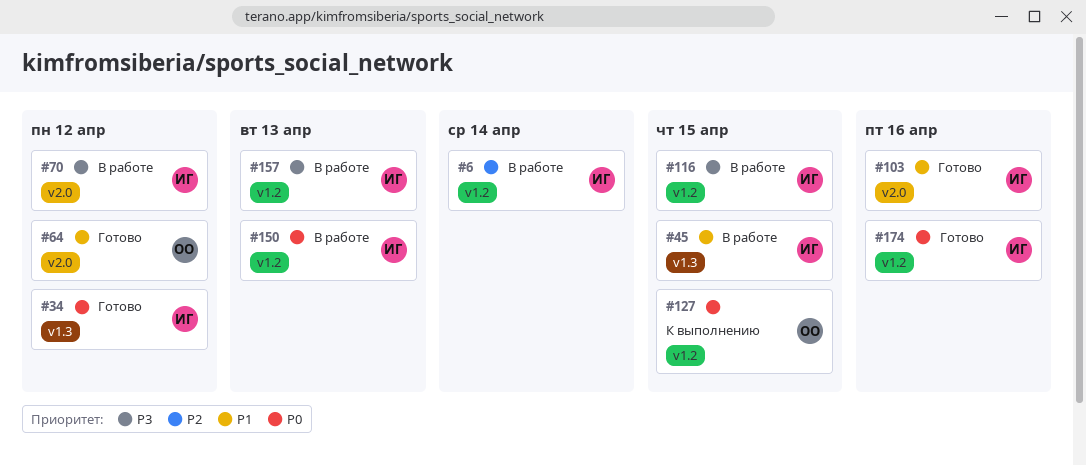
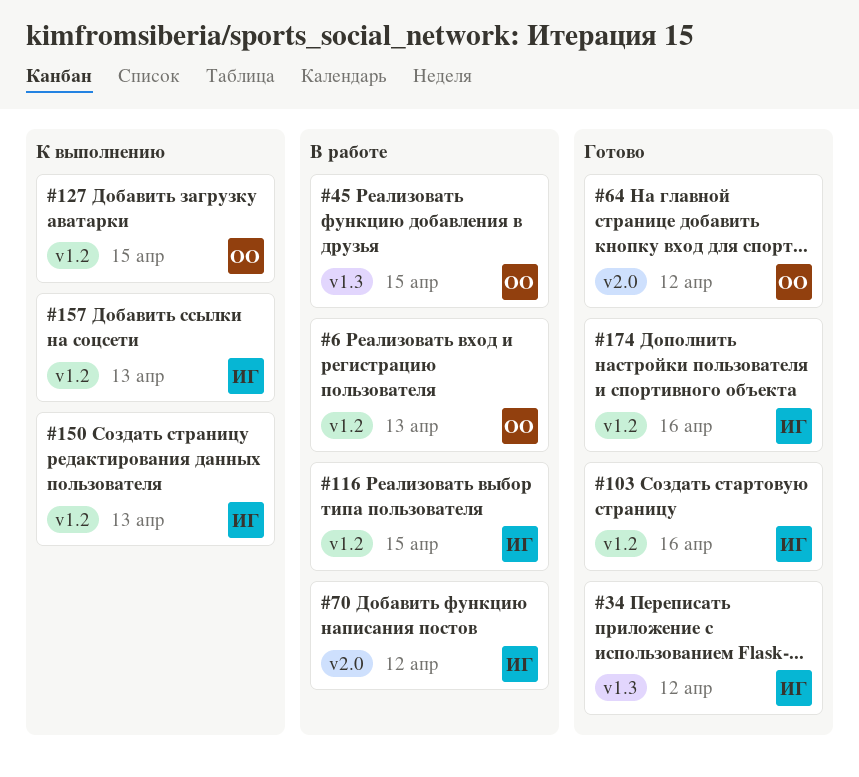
#6, owner: ИГ -> ОО
#6, due: Apr 14 -> Apr 13
#45, owner: ИГ -> ОО
#103, label: v2.0 -> v1.2
#150, status: В работе -> К выполнению
#157, status: В работе -> К выполнению

